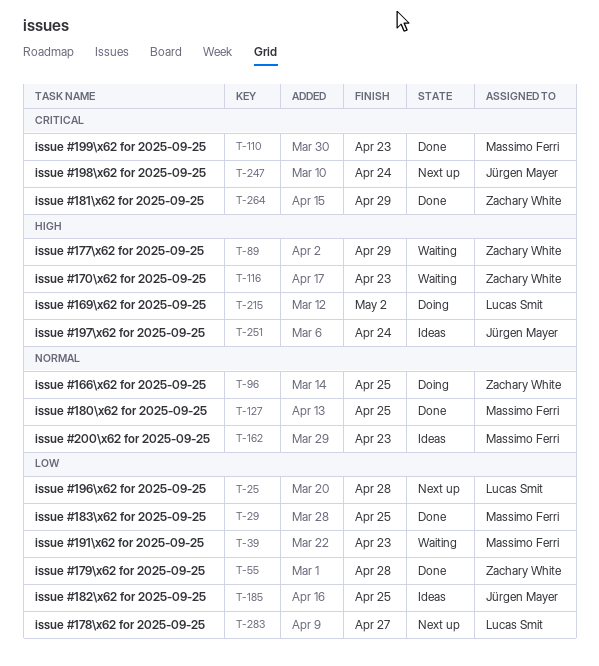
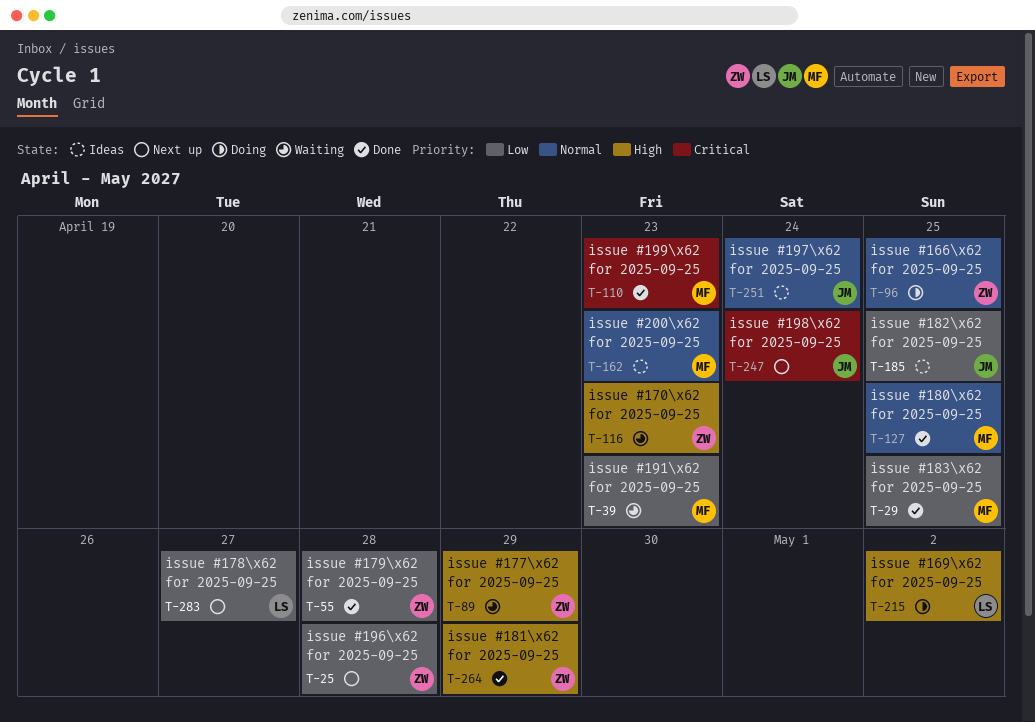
T-25, owner: Lucas Smit -> Zachary White
T-251, priority: High -> Normal
T-264, priority: Critical -> High

